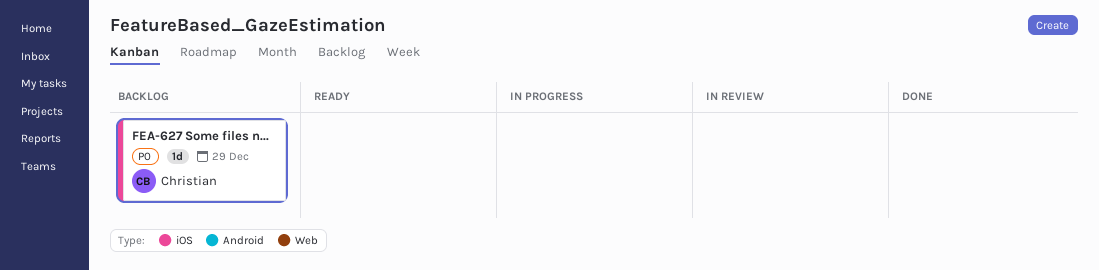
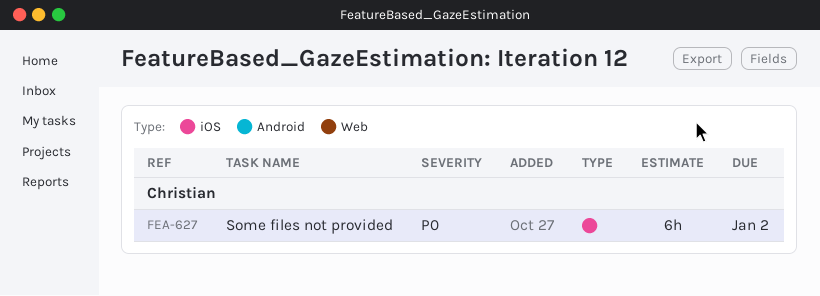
FEA-627, estimate: 1d -> 6h
FEA-627, due: Dec 29 -> Jan 2

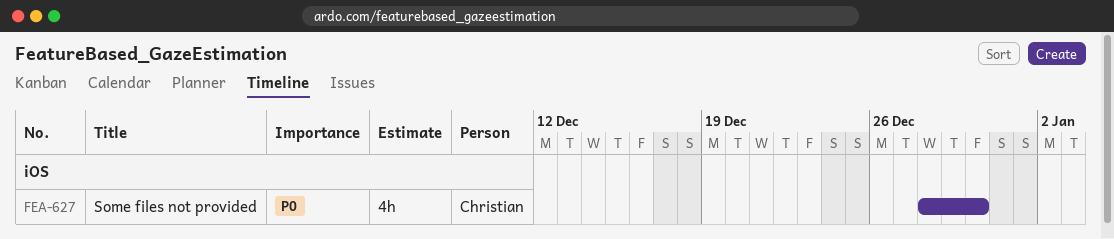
FEA-627, estimate: 6h -> 4h
FEA-627, due: Jan 2 -> Dec 30

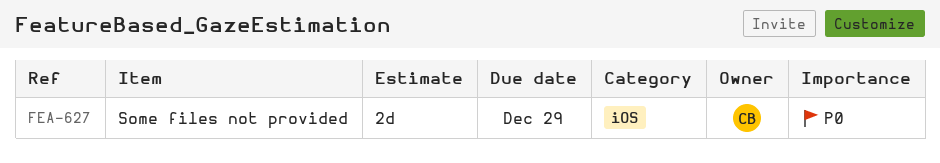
FEA-627, estimate: 4h -> 2d
FEA-627, due: Dec 30 -> Dec 29

